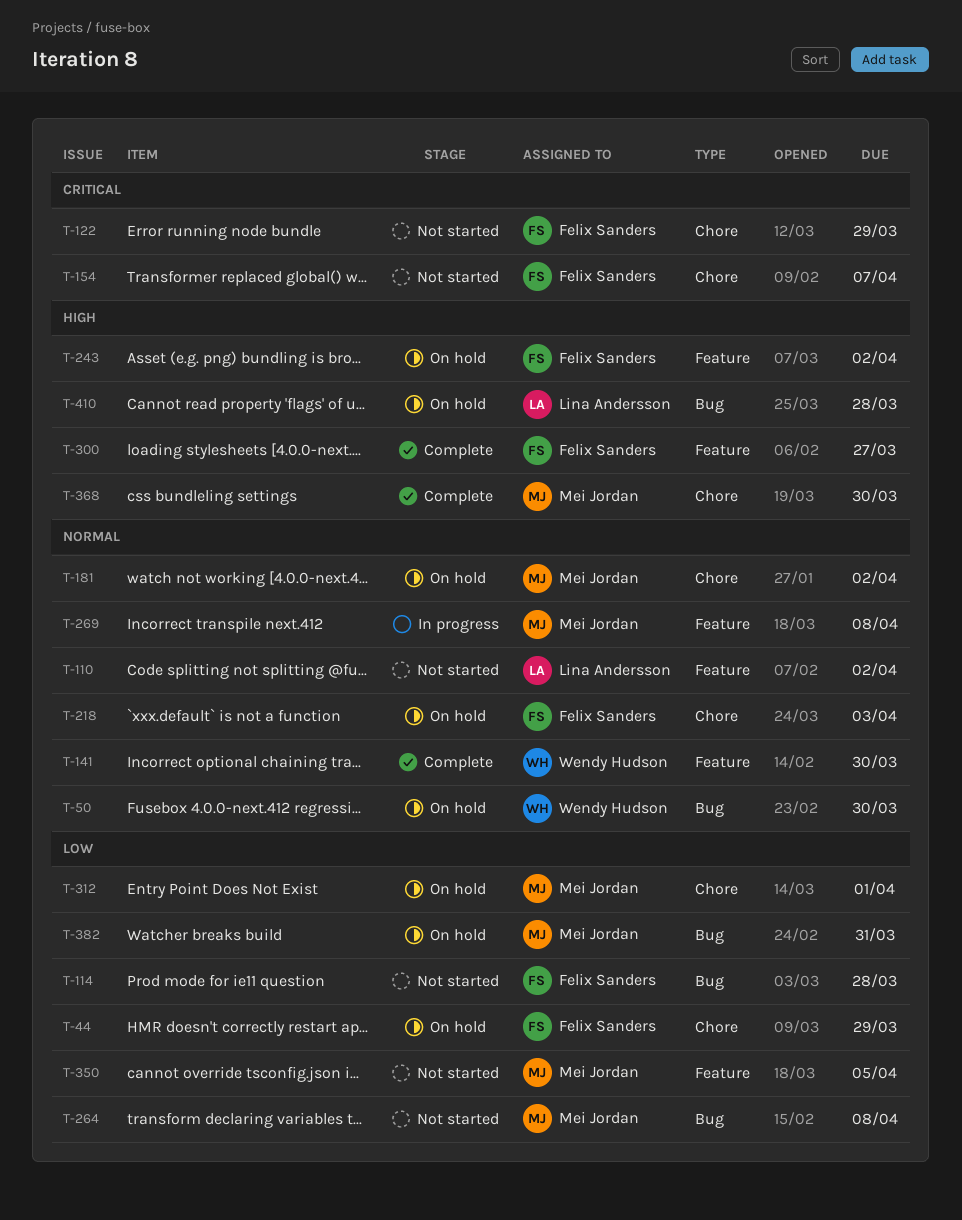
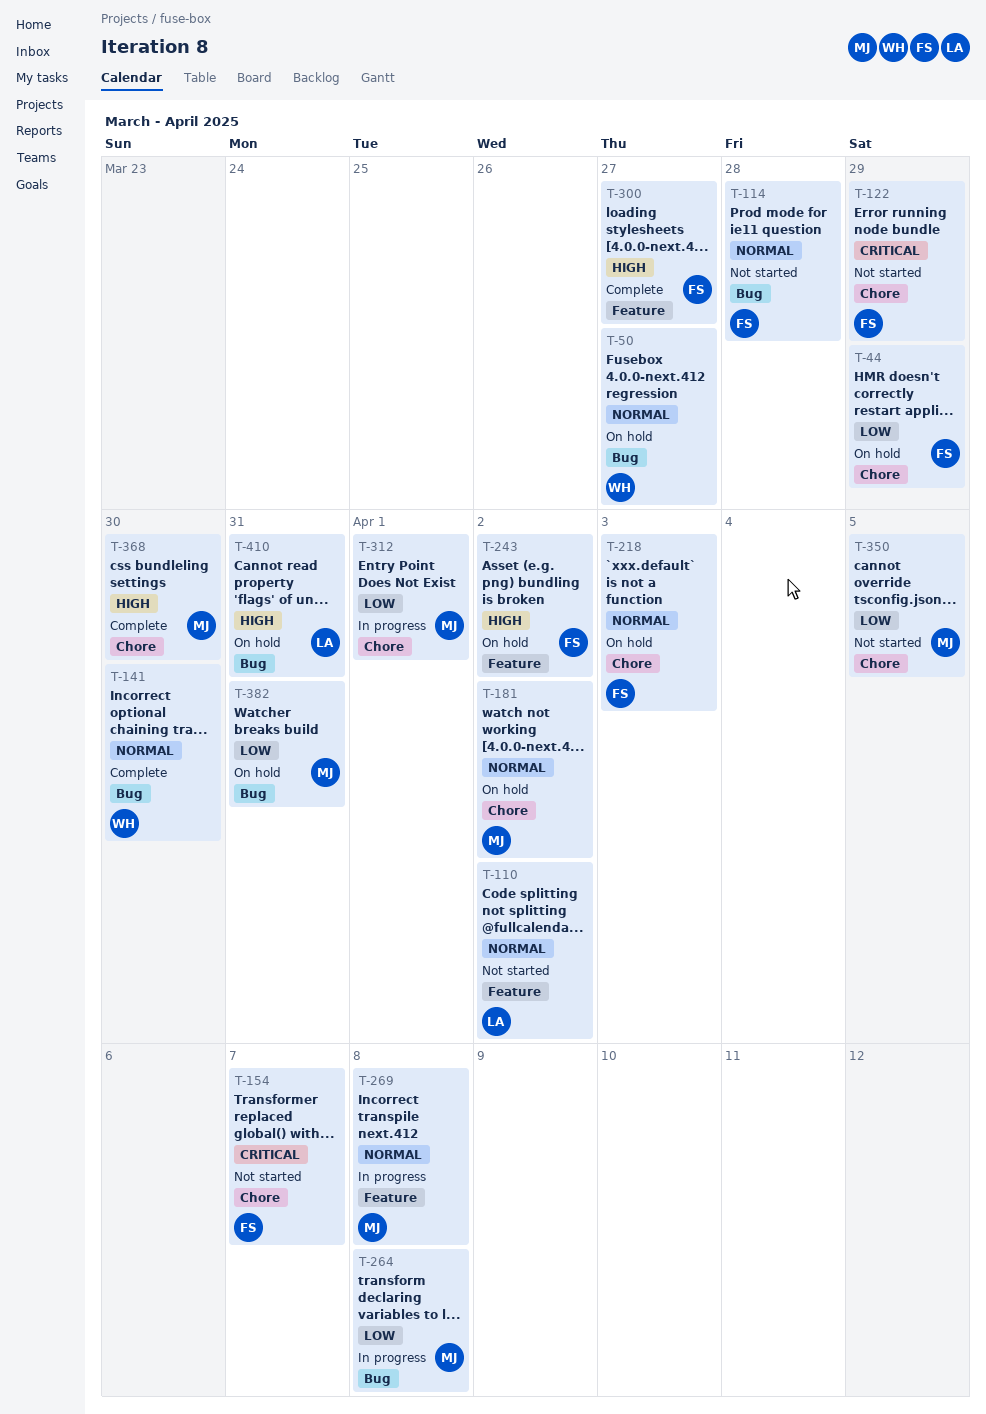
T-50, due: Mar 30 -> Mar 27
T-114, priority: Low -> Normal
T-141, label: Feature -> Bug
T-264, status: Not started -> In progress
T-312, status: On hold -> In progress
T-350, label: Feature -> Chore
T-410, due: Mar 28 -> Mar 31

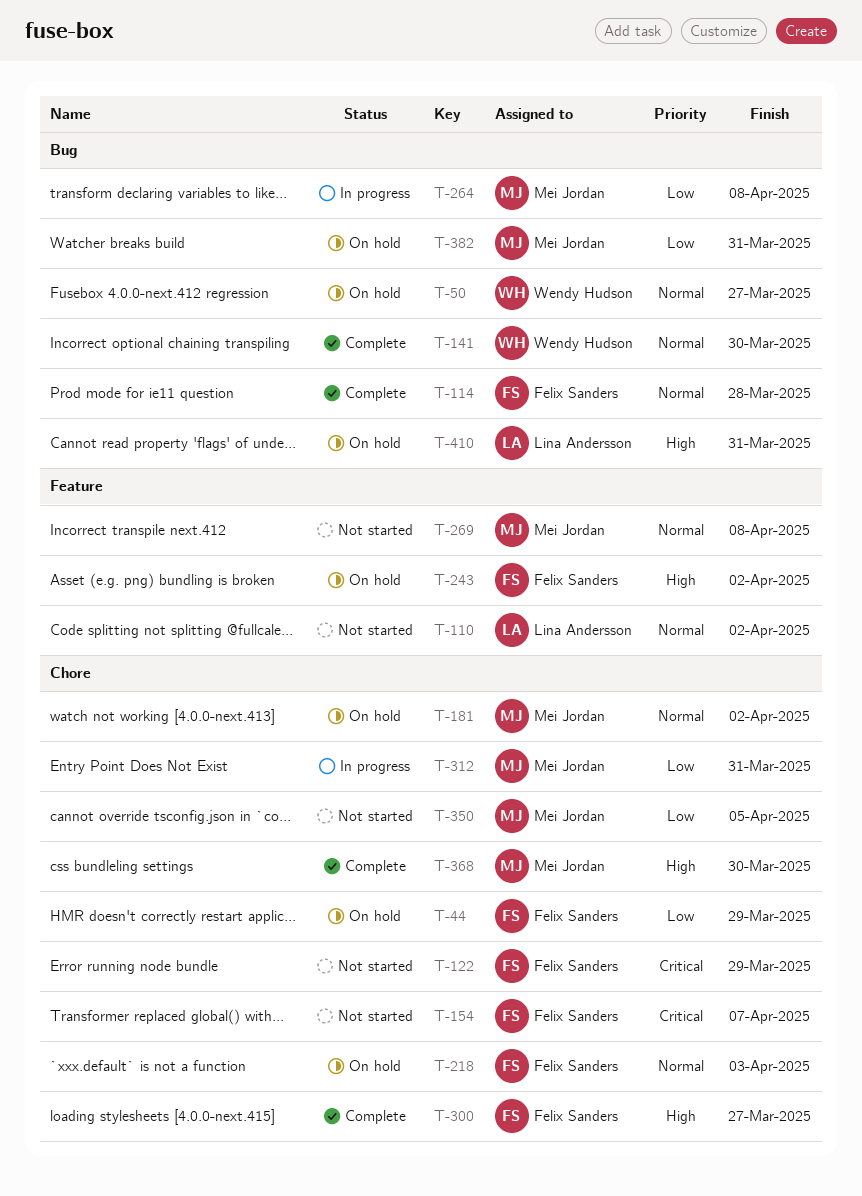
T-114, status: Not started -> Complete
T-269, status: In progress -> Not started
T-300, label: Feature -> Chore
T-312, due: Apr 1 -> Mar 31

